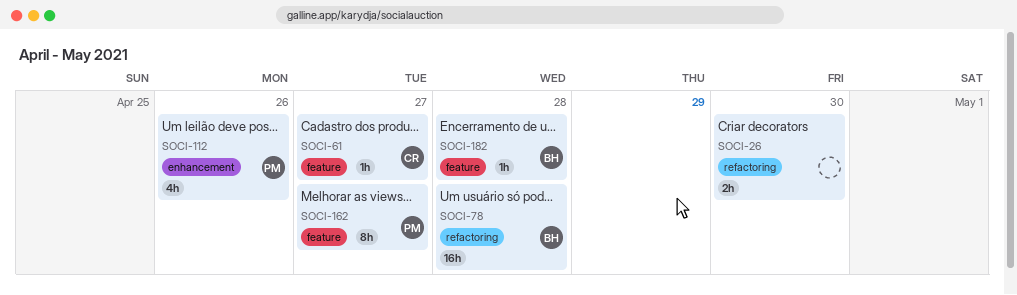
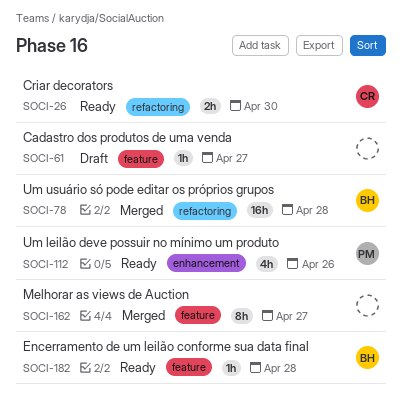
SOCI-26, owner: none -> CR
SOCI-61, owner: CR -> none
SOCI-162, owner: PM -> none

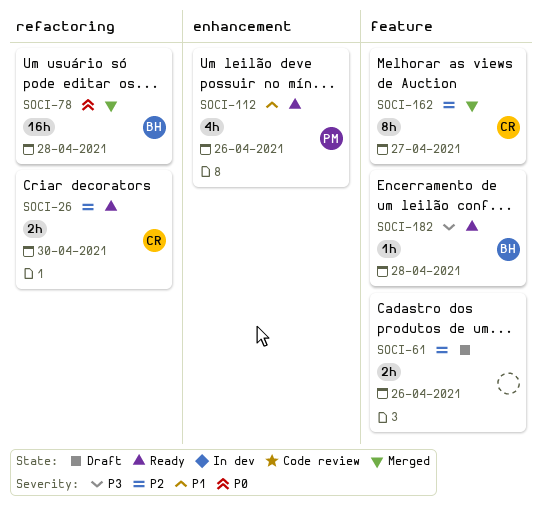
SOCI-61, estimate: 1h -> 2h
SOCI-61, day: Apr 27 -> Apr 26
SOCI-162, owner: none -> CR

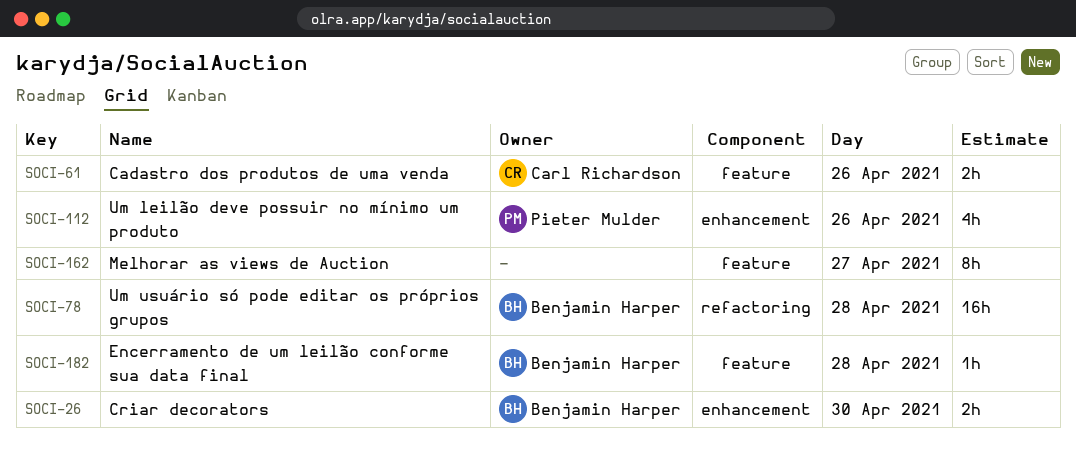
SOCI-26, owner: Carl Richardson -> Benjamin Harper
SOCI-26, label: refactoring -> enhancement
SOCI-61, owner: none -> Carl Richardson
SOCI-162, owner: Carl Richardson -> none

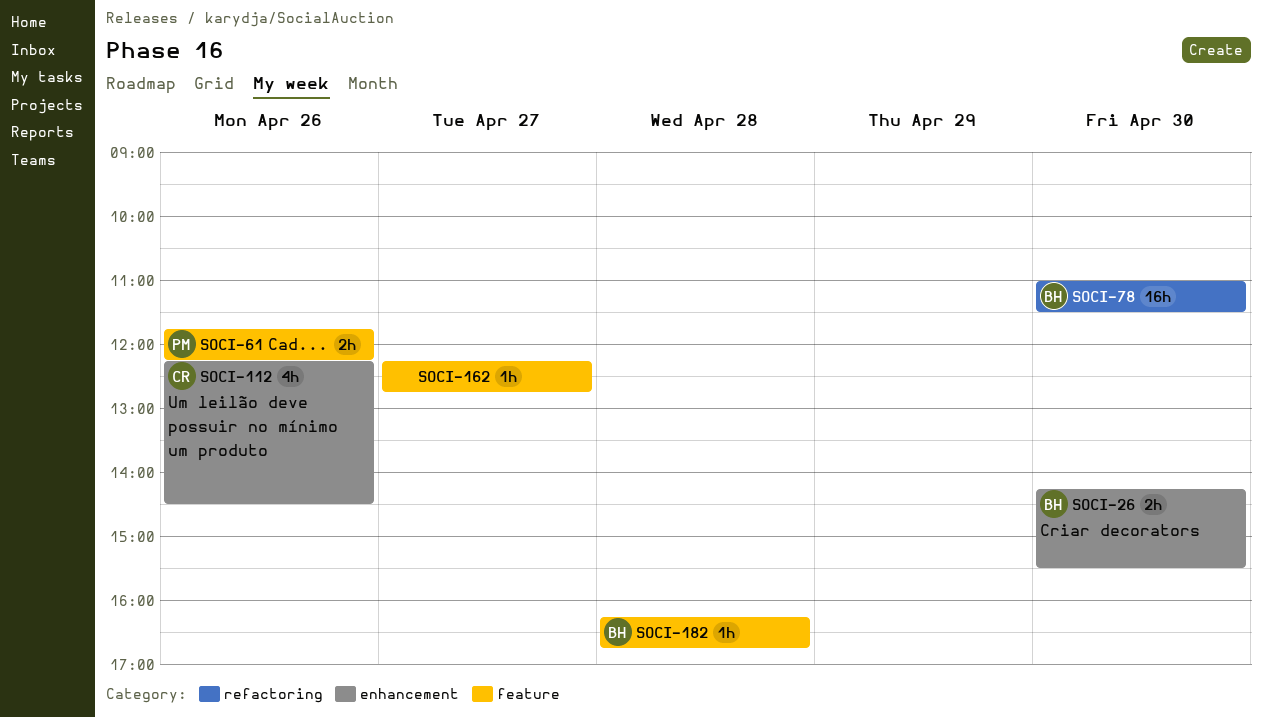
SOCI-61, owner: Carl Richardson -> Pieter Mulder
SOCI-78, day: Apr 28 -> Apr 30
SOCI-112, owner: Pieter Mulder -> Carl Richardson
SOCI-162, estimate: 8h -> 1h

